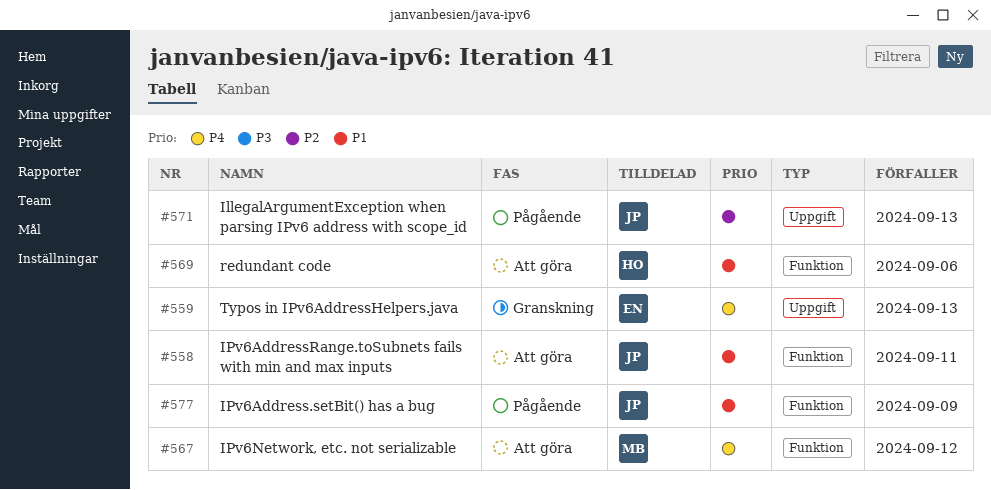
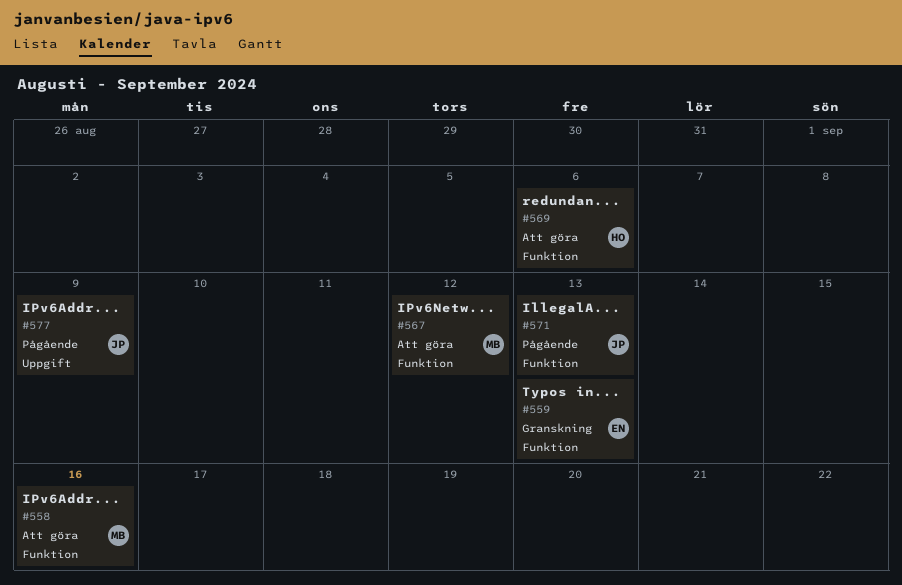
#558, owner: JP -> MB
#558, due: Sep 11 -> Sep 16
#559, label: Uppgift -> Funktion
#571, label: Uppgift -> Funktion
#577, label: Funktion -> Uppgift

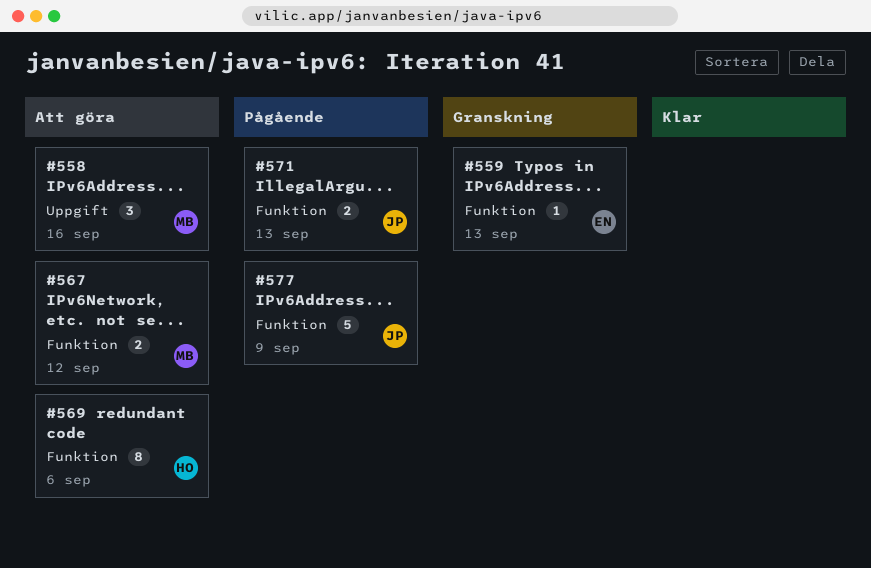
#558, label: Funktion -> Uppgift
#577, label: Uppgift -> Funktion

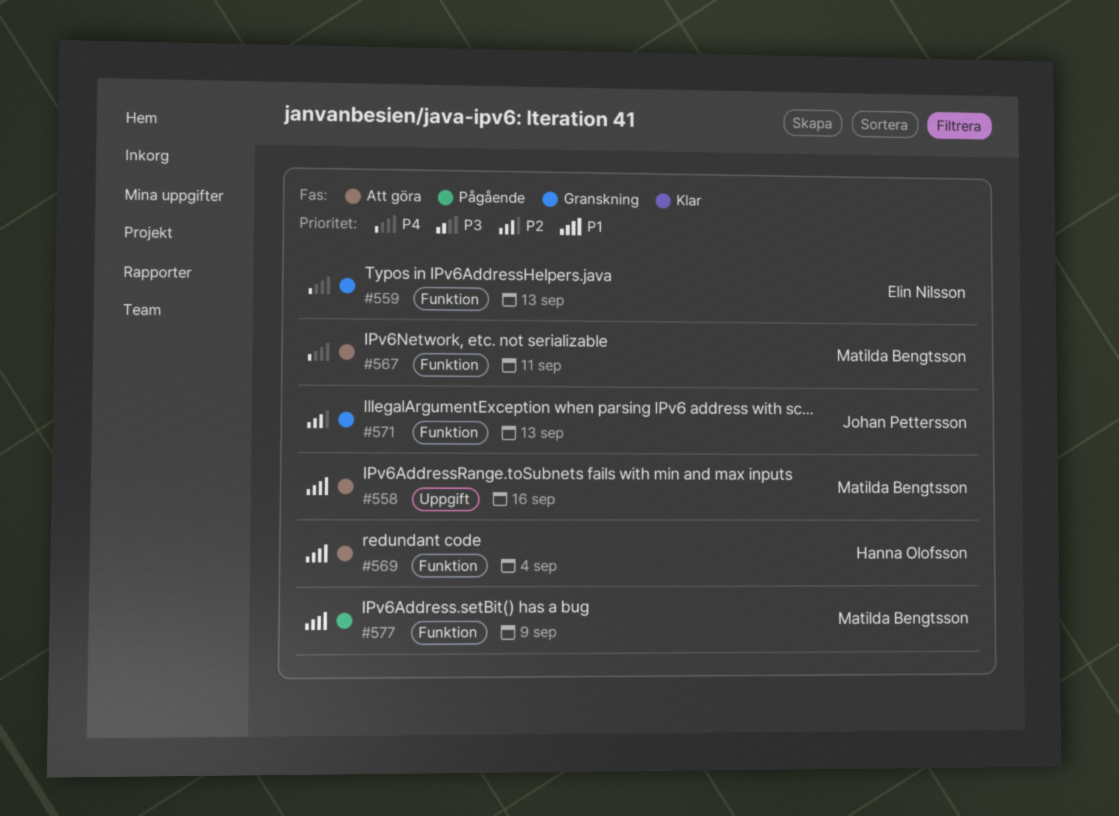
#567, due: Sep 12 -> Sep 11
#569, due: Sep 6 -> Sep 4
#571, status: Pågående -> Granskning
#577, owner: Johan Pettersson -> Matilda Bengtsson

